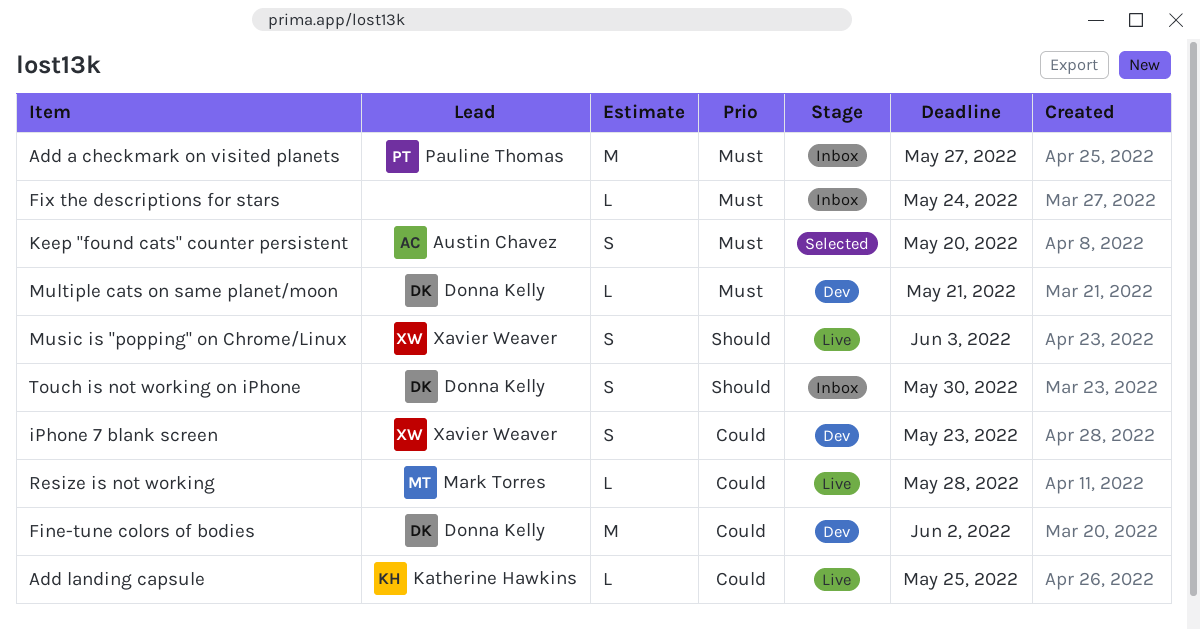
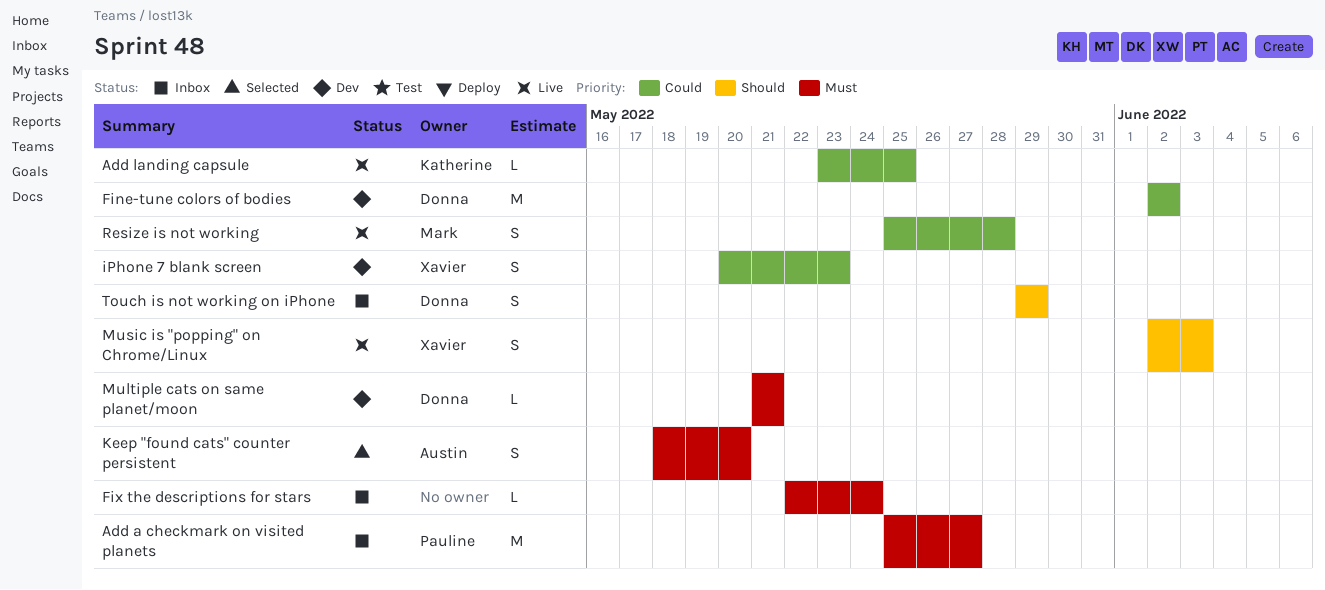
Resize is not working, estimate: L -> S
Touch is not working on iPhone, due: May 30 -> May 29

